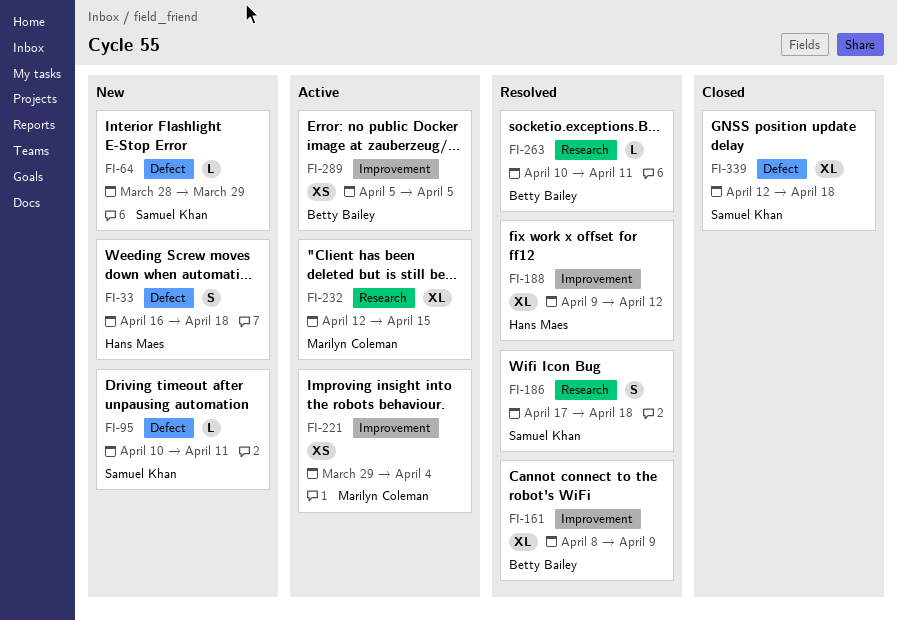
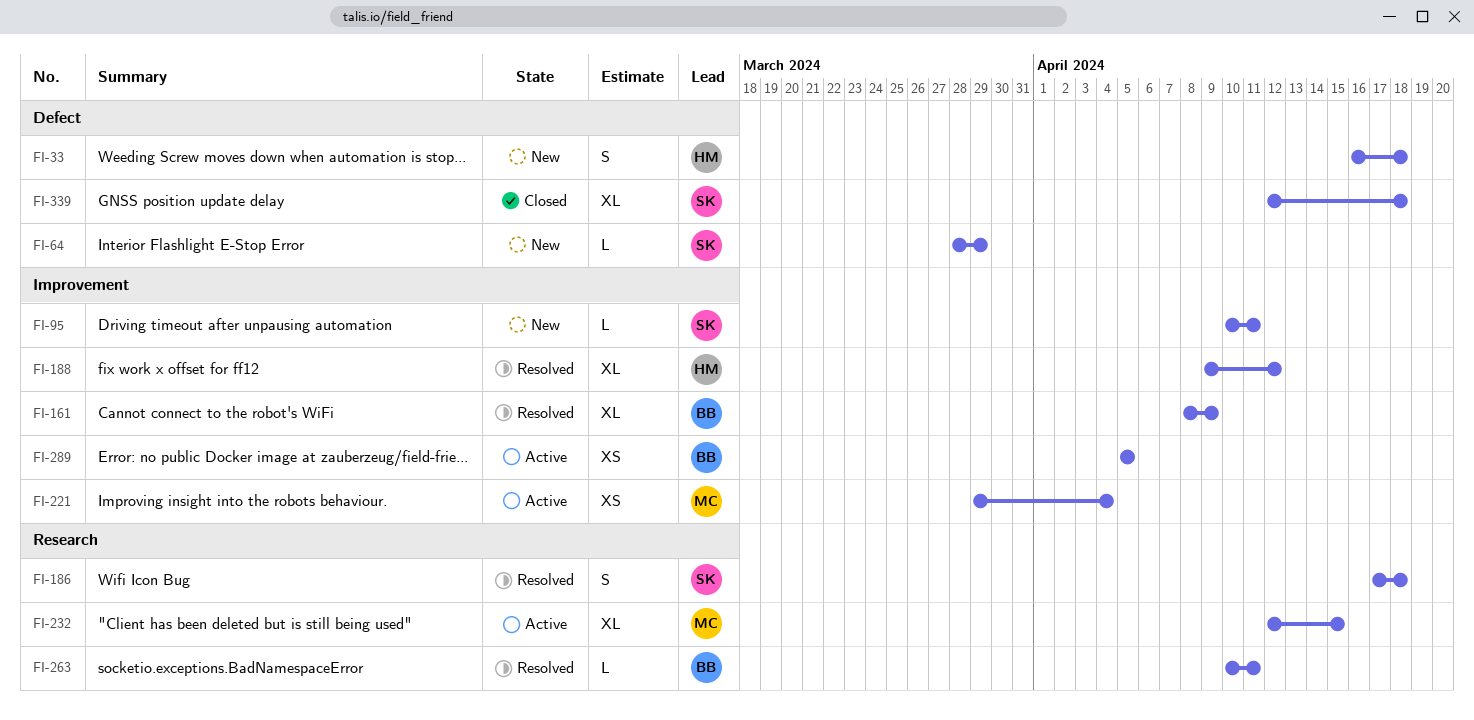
FI-95, label: Defect -> Improvement

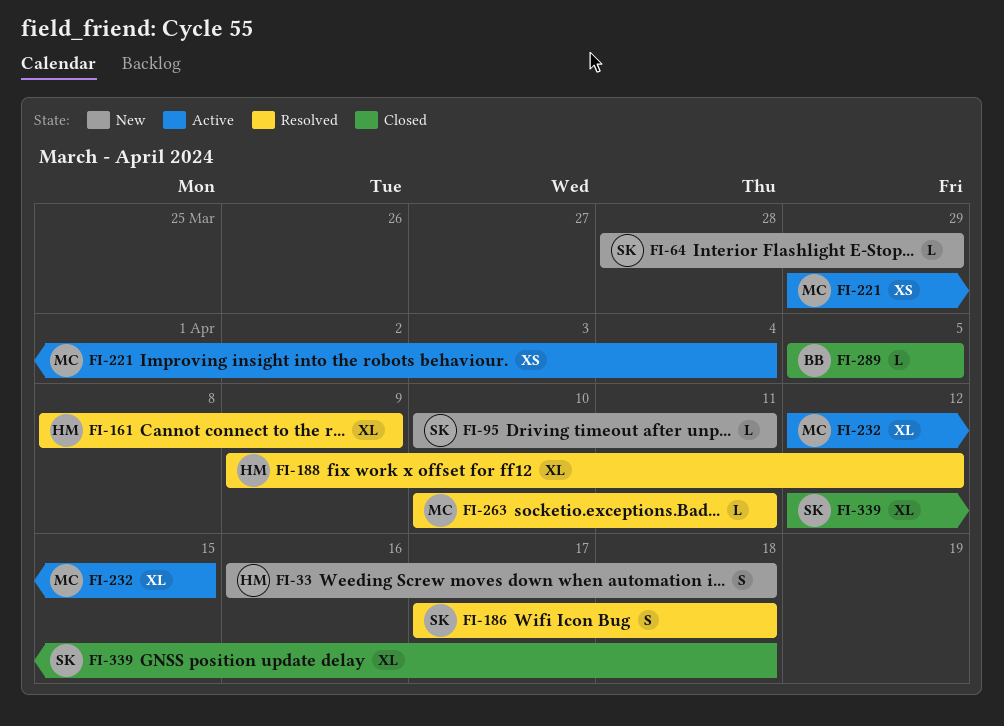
FI-161, owner: BB -> HM
FI-263, owner: BB -> MC
FI-289, status: Active -> Closed
FI-289, estimate: XS -> L

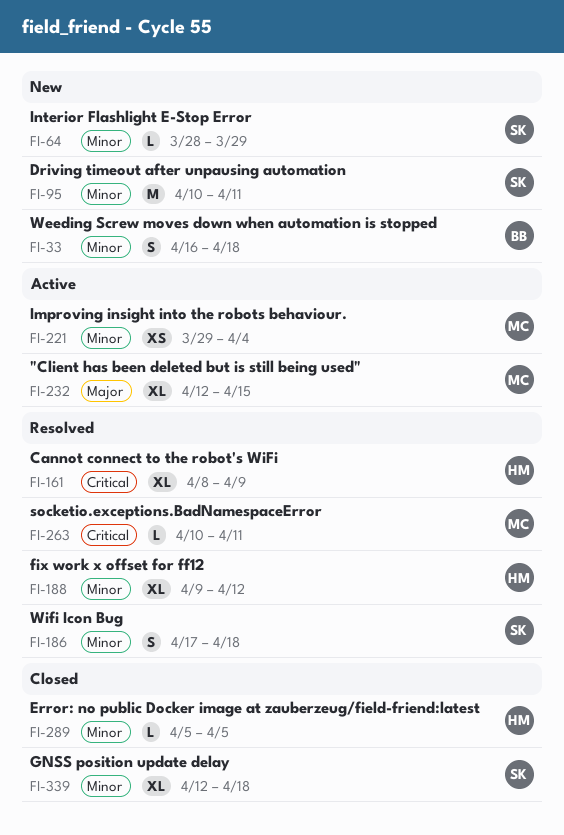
FI-33, owner: HM -> BB
FI-95, estimate: L -> M
FI-289, owner: BB -> HM

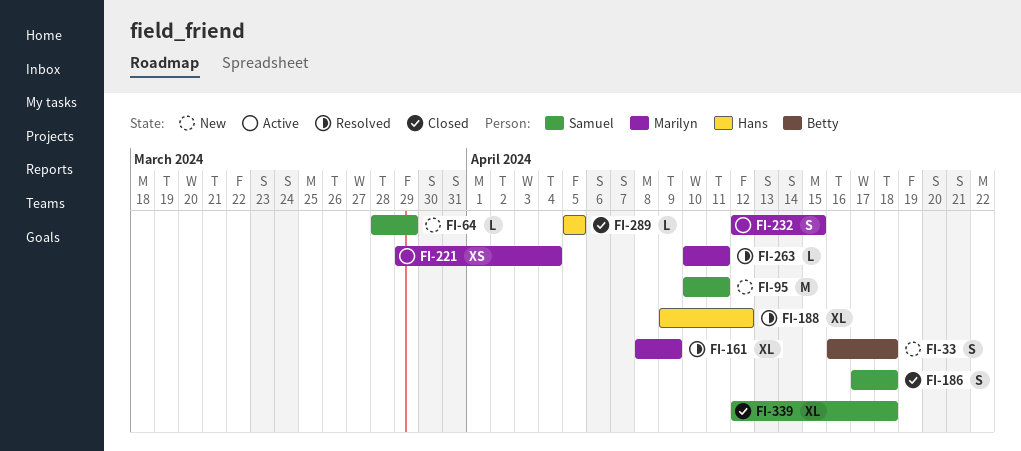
FI-161, owner: Hans -> Marilyn
FI-186, status: Resolved -> Closed
FI-232, estimate: XL -> S

